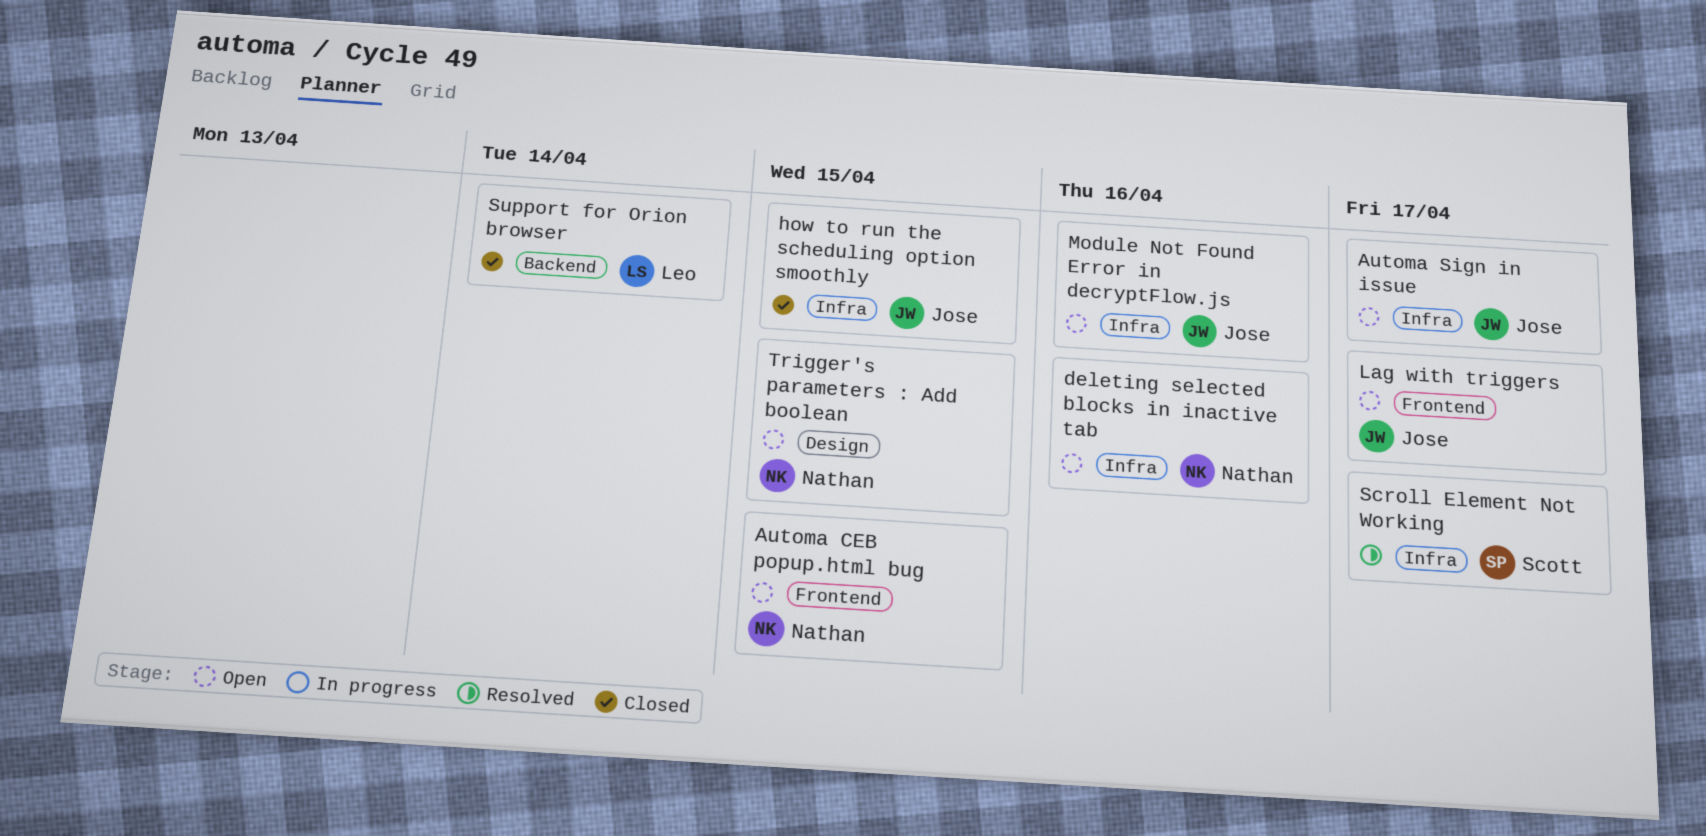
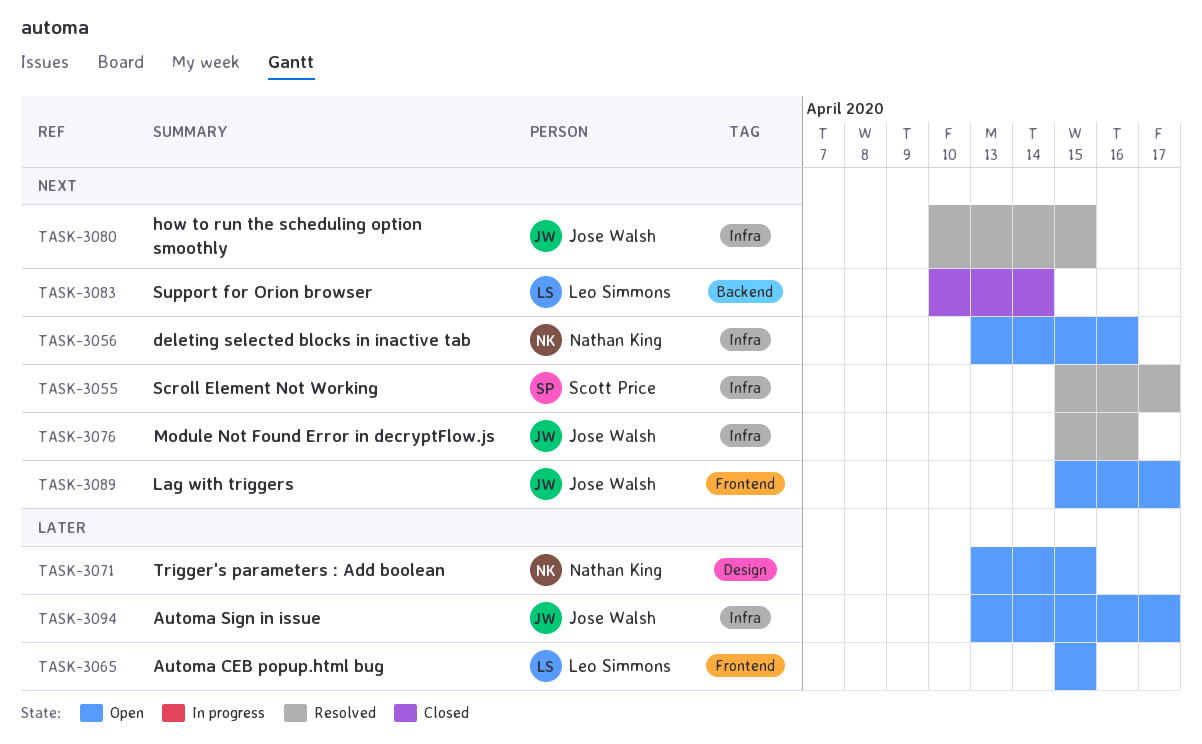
Automa CEB popup.html bug, owner: Nathan King -> Leo Simmons
how to run the scheduling option smoothly, status: Closed -> Resolved
Module Not Found Error in decryptFlow.js, status: Open -> Resolved

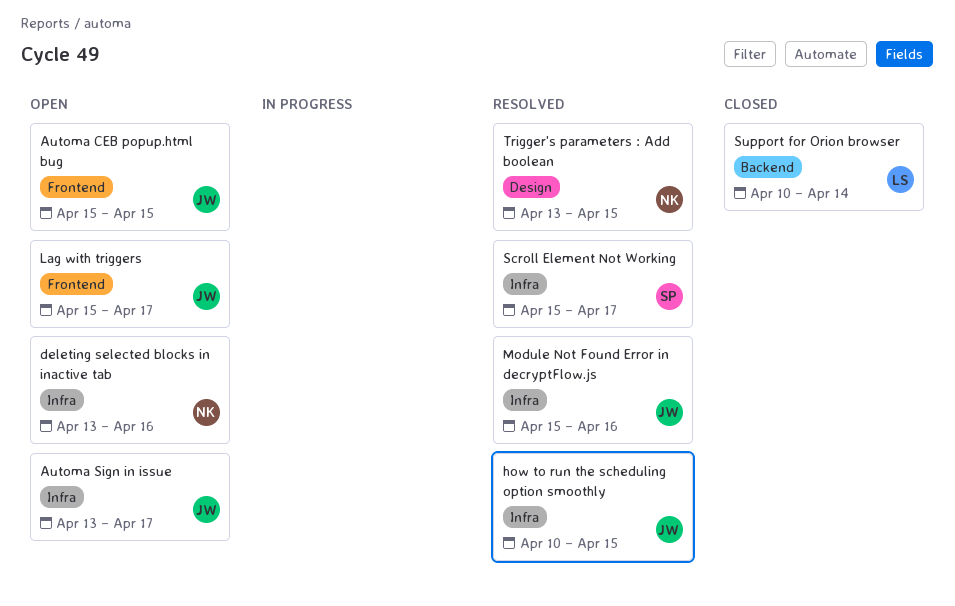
Automa CEB popup.html bug, owner: Leo Simmons -> Jose Walsh
Trigger's parameters : Add boolean, status: Open -> Resolved

